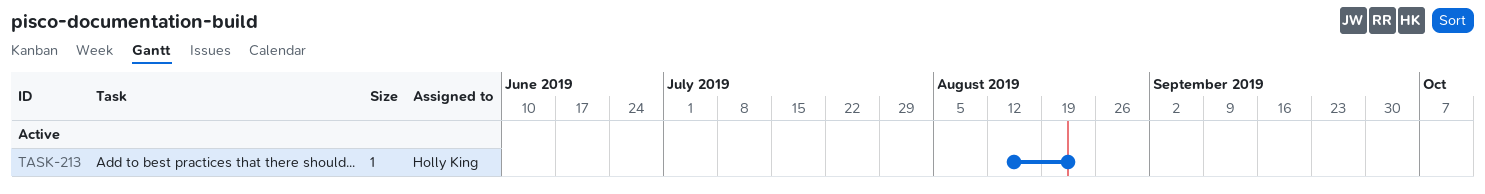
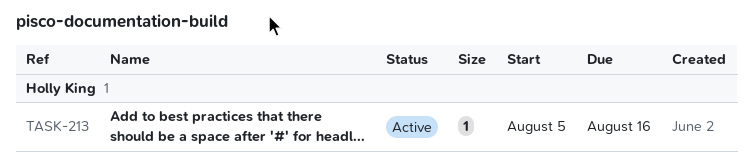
TASK-213, start: Aug 12 -> Aug 5
TASK-213, due: Aug 23 -> Aug 16

